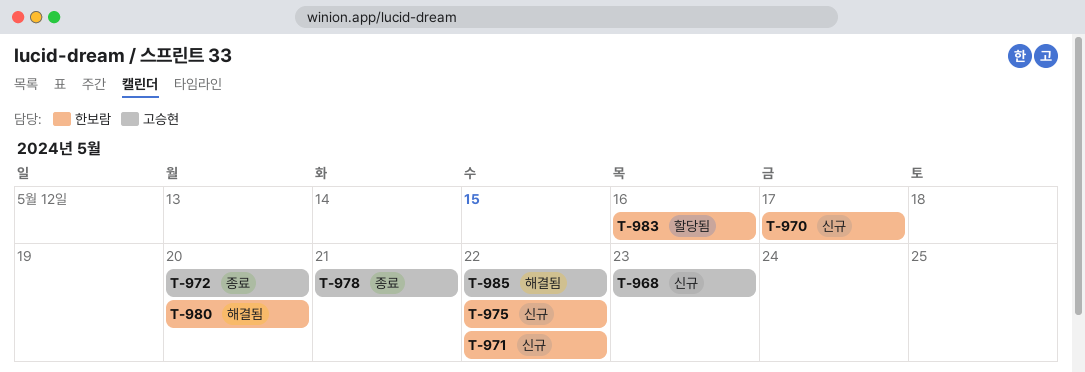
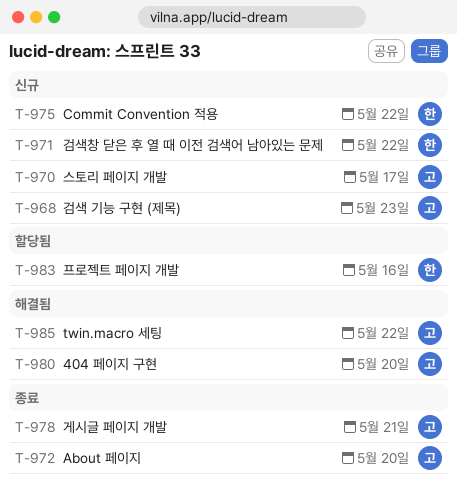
T-970, owner: 한보람 -> 고승현
T-980, owner: 한보람 -> 고승현

